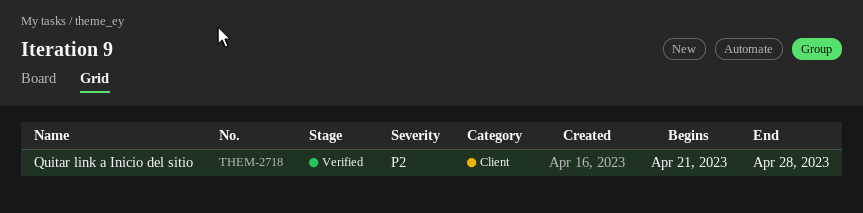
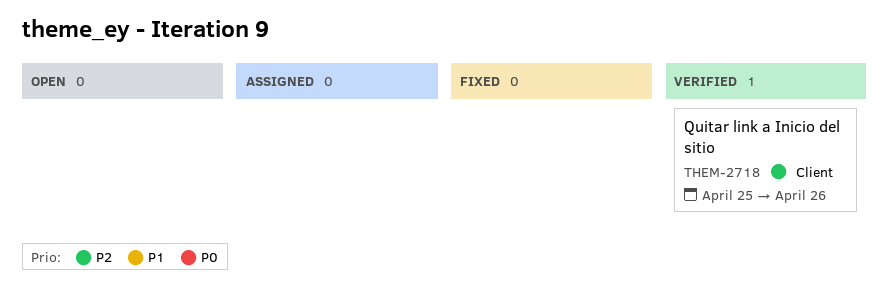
THEM-2718, start: Apr 21 -> Apr 25
THEM-2718, due: Apr 28 -> Apr 26

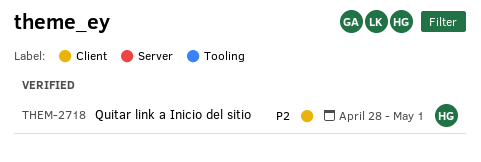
THEM-2718, start: Apr 25 -> Apr 28
THEM-2718, due: Apr 26 -> May 1

